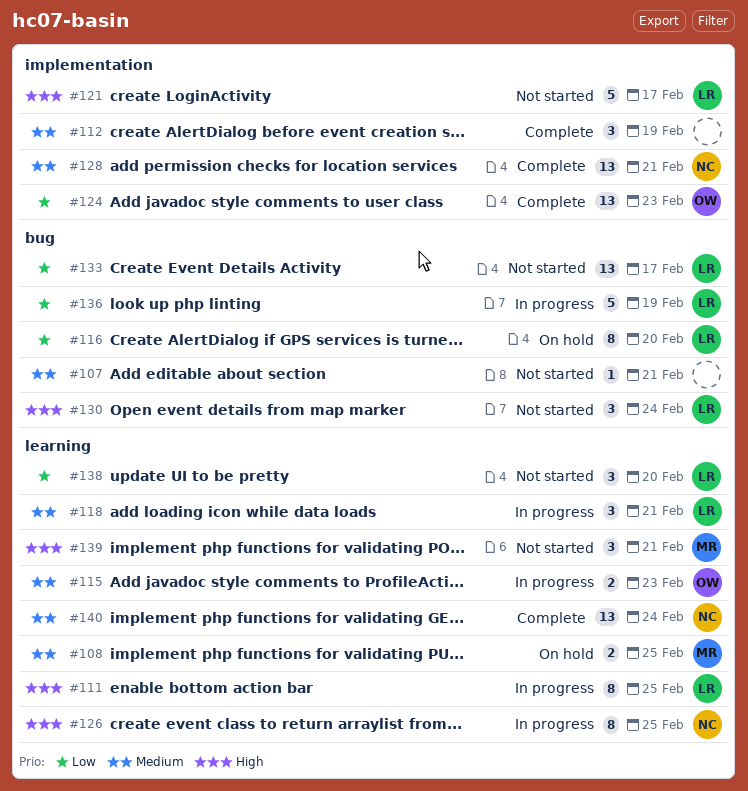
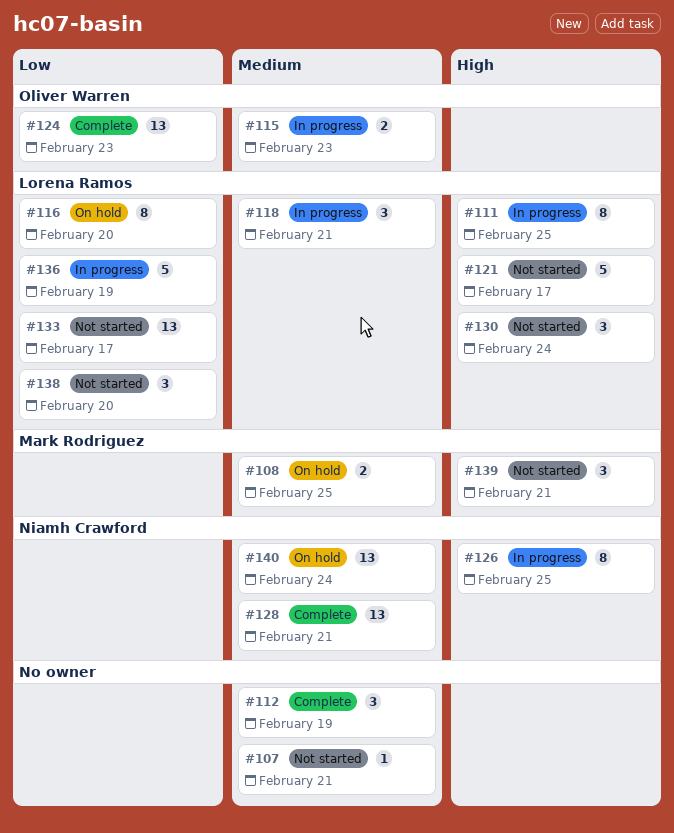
#140, status: Complete -> On hold

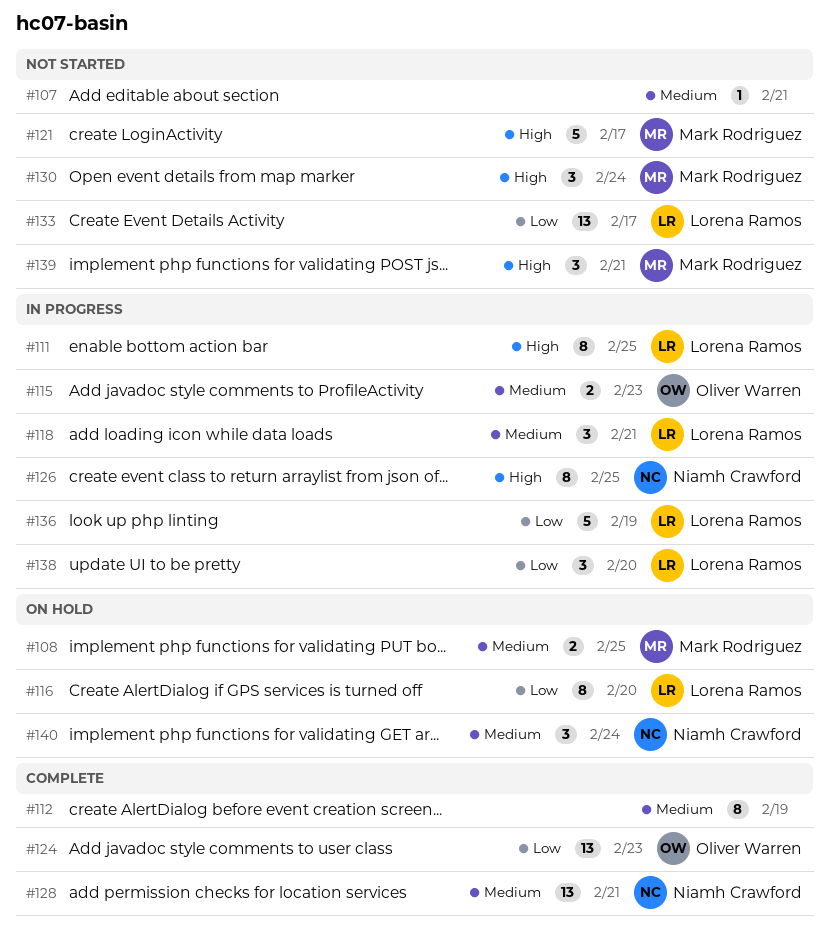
#112, estimate: 3 -> 8
#121, owner: Lorena Ramos -> Mark Rodriguez
#130, owner: Lorena Ramos -> Mark Rodriguez
#138, status: Not started -> In progress
#140, estimate: 13 -> 3

